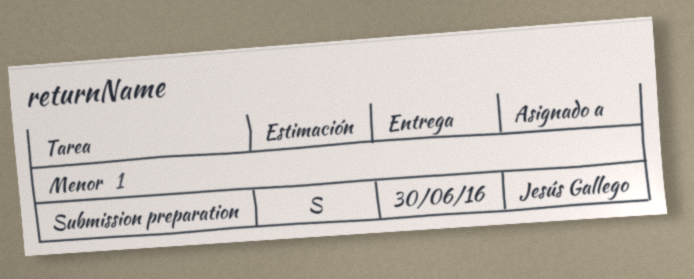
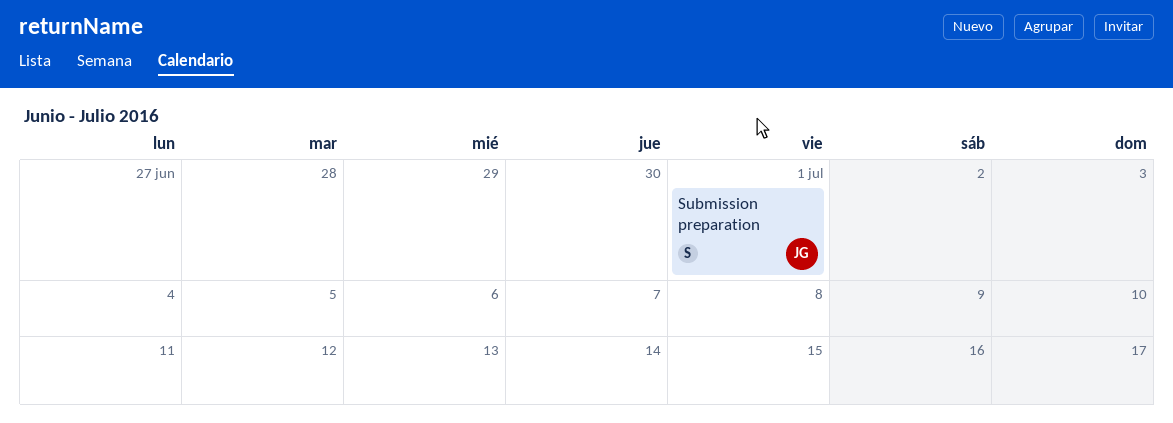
Submission preparation, due: Jun 30 -> Jul 1

